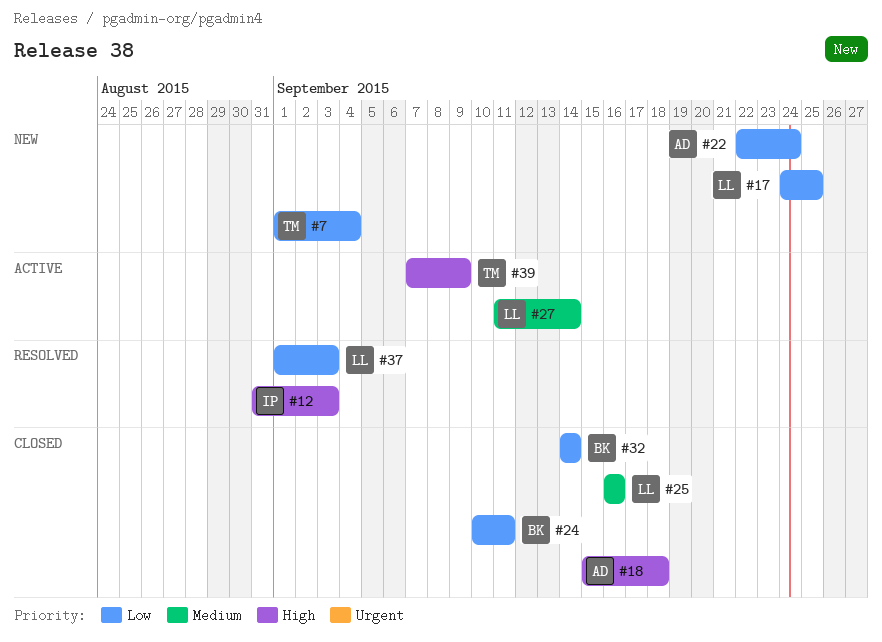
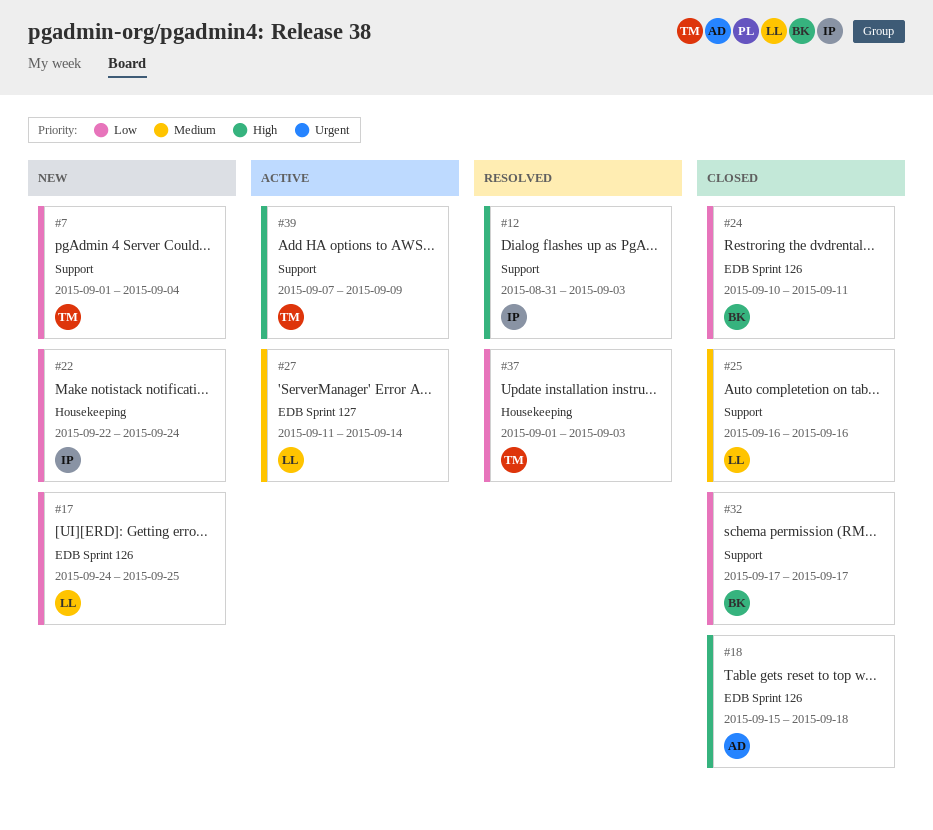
#22, owner: AD -> IP
#32, start: Sep 14 -> Sep 17
#32, due: Sep 14 -> Sep 17
#37, owner: LL -> TM

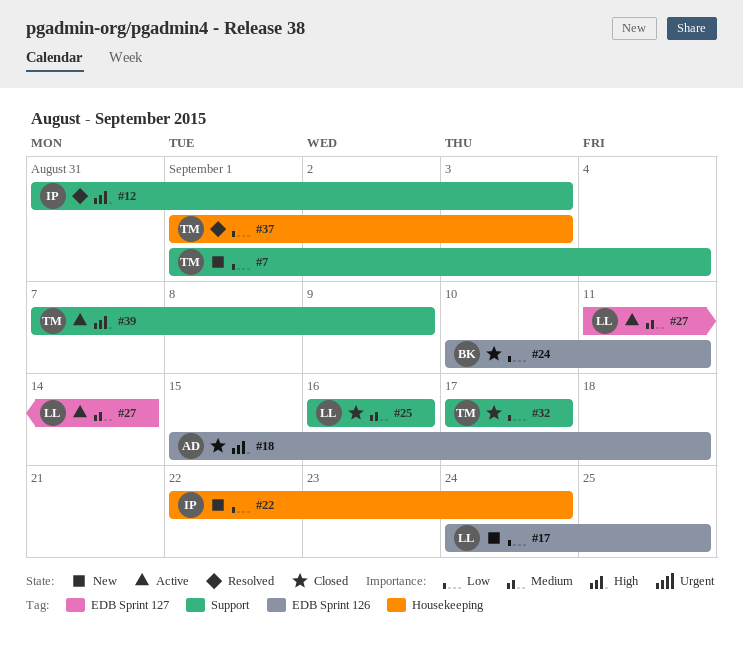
#32, owner: BK -> TM

